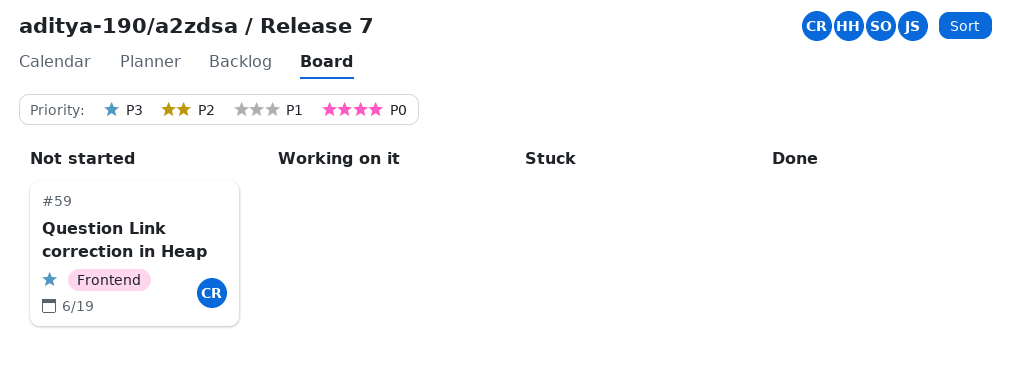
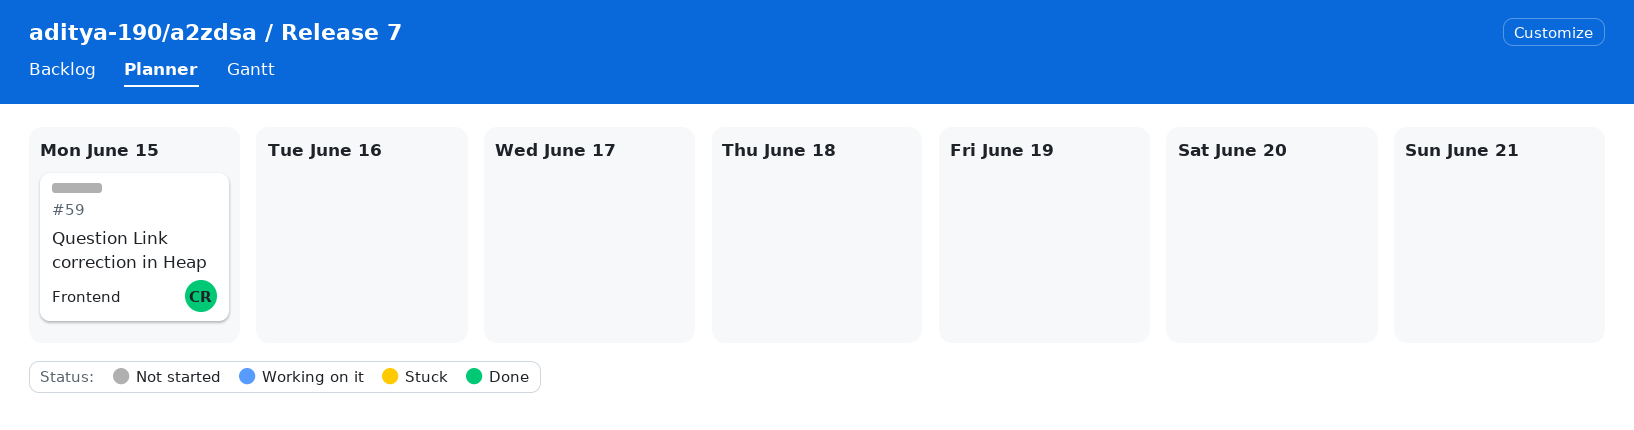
#59, due: Jun 19 -> Jun 15

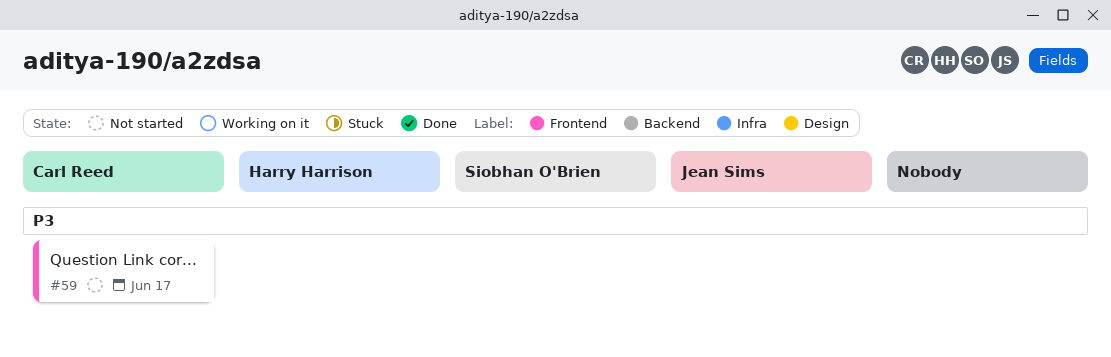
#59, due: Jun 15 -> Jun 17

